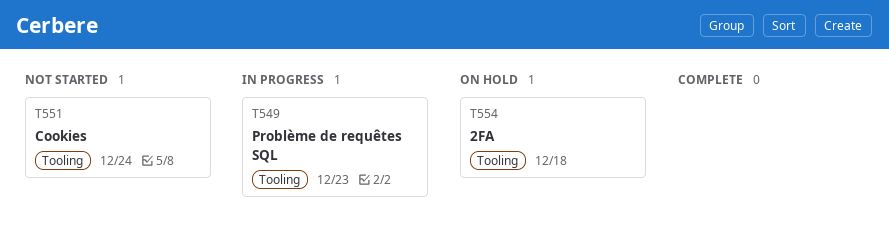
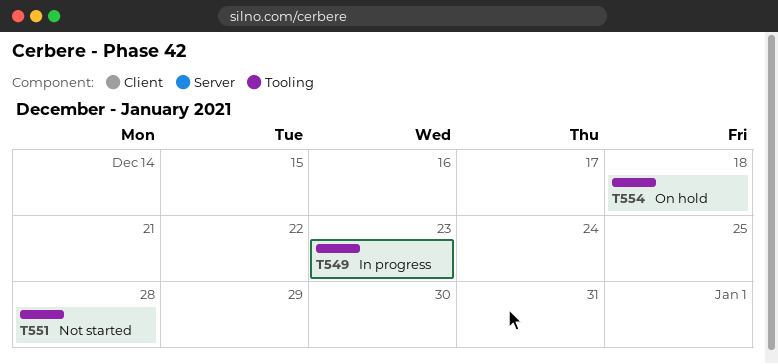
T551, due: Dec 24 -> Dec 28

